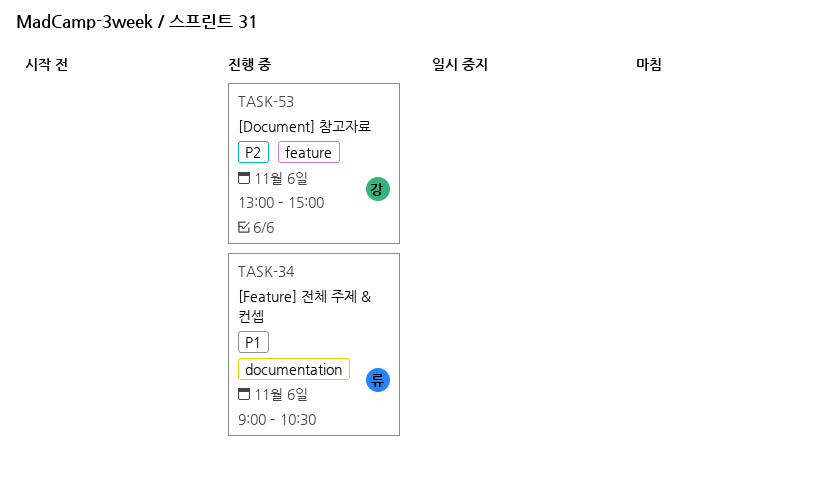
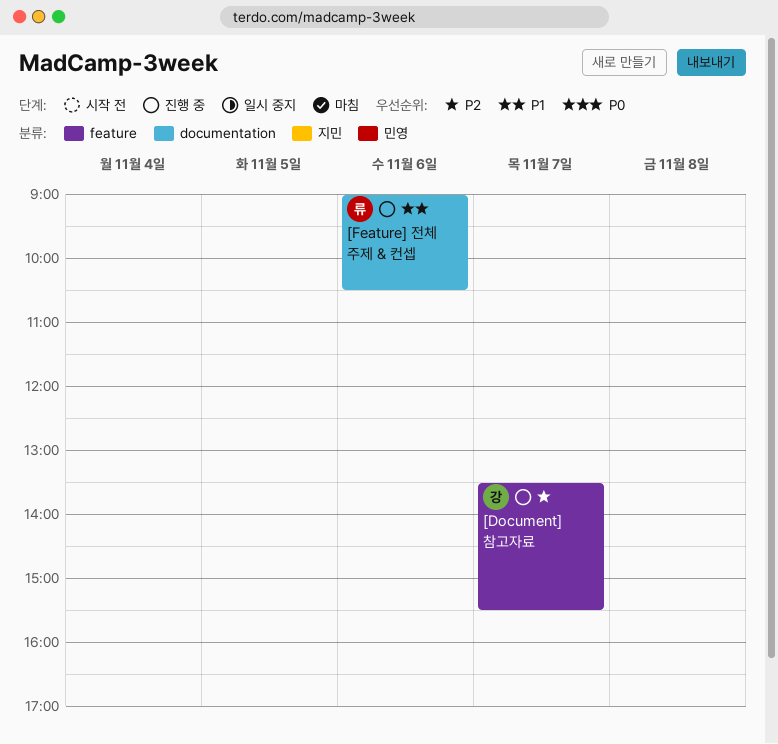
[Document] 참고자료, day: Nov 6 -> Nov 7
[Document] 참고자료, begins: 13:00 -> 13:30
[Document] 참고자료, ends: 15:00 -> 15:30

